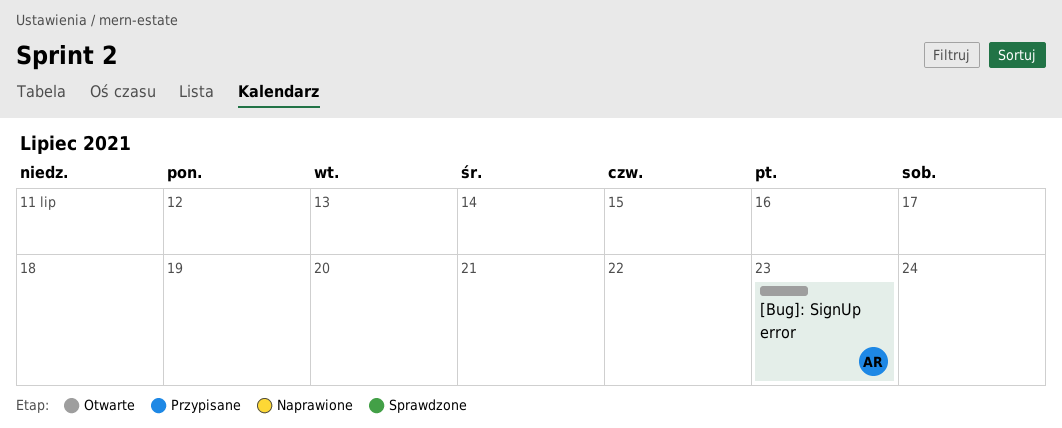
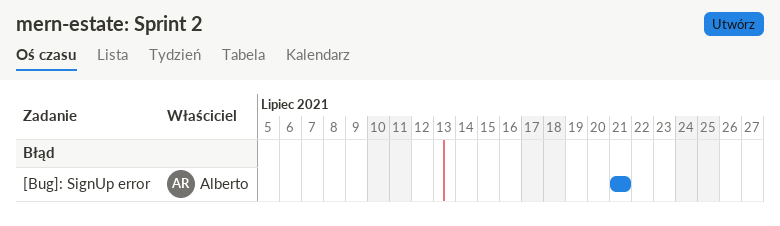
[Bug]: SignUp error, due: Jul 23 -> Jul 21

